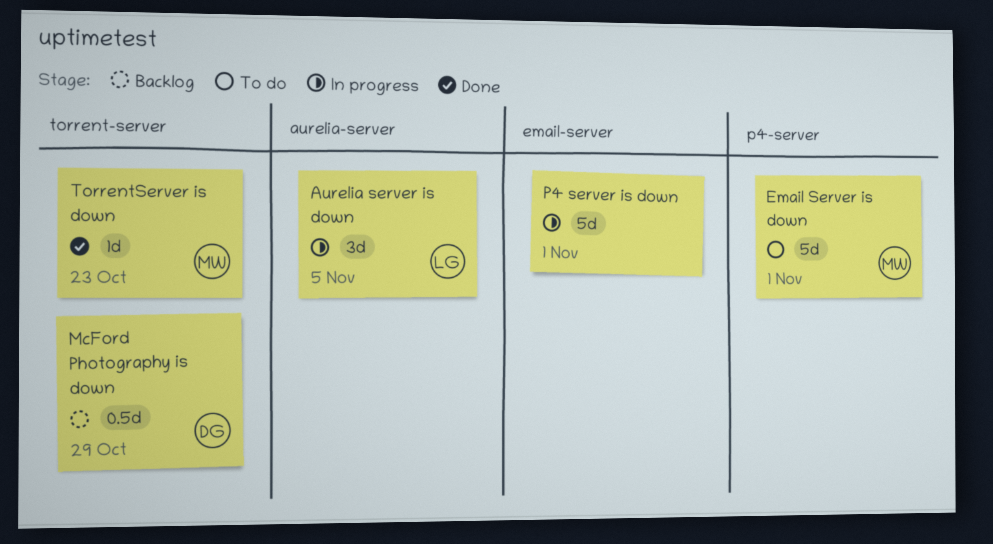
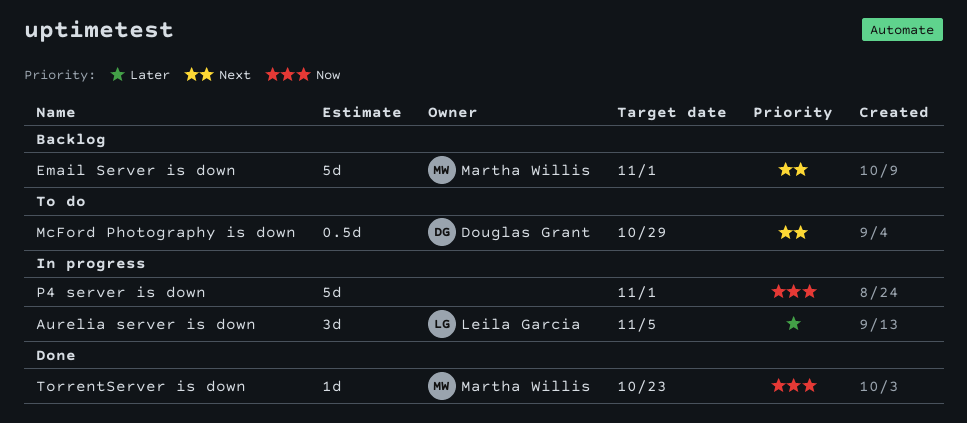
Email Server is down, status: To do -> Backlog
McFord Photography is down, status: Backlog -> To do

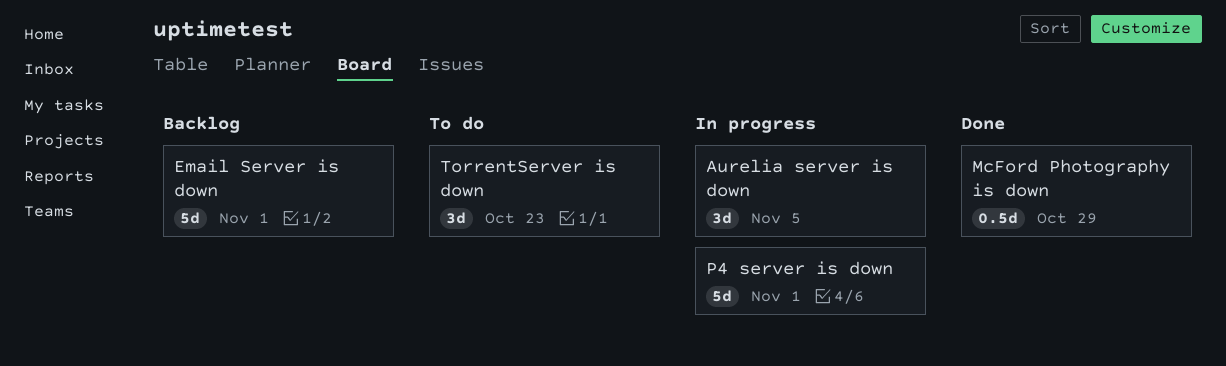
McFord Photography is down, status: To do -> Done
TorrentServer is down, status: Done -> To do
TorrentServer is down, estimate: 1d -> 3d

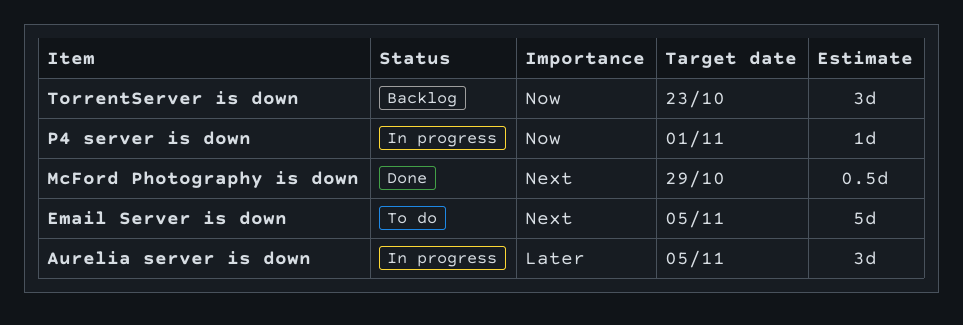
Email Server is down, status: Backlog -> To do
Email Server is down, due: Nov 1 -> Nov 5
P4 server is down, estimate: 5d -> 1d
TorrentServer is down, status: To do -> Backlog

